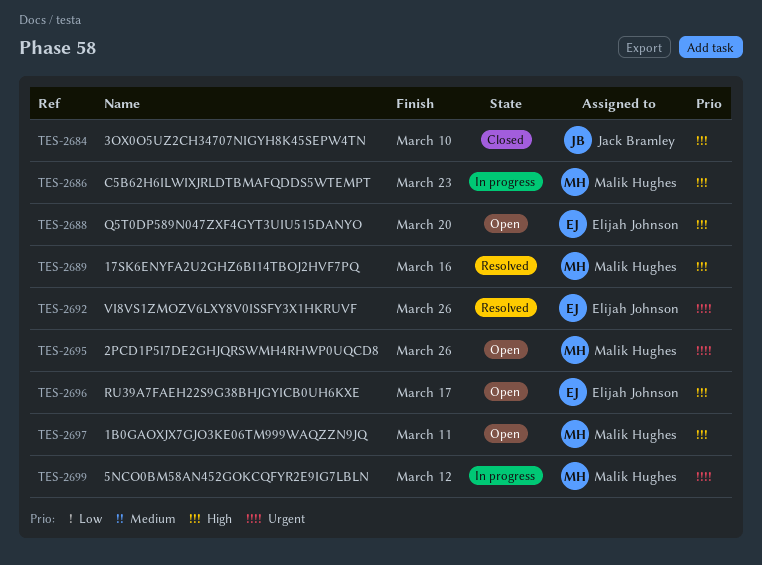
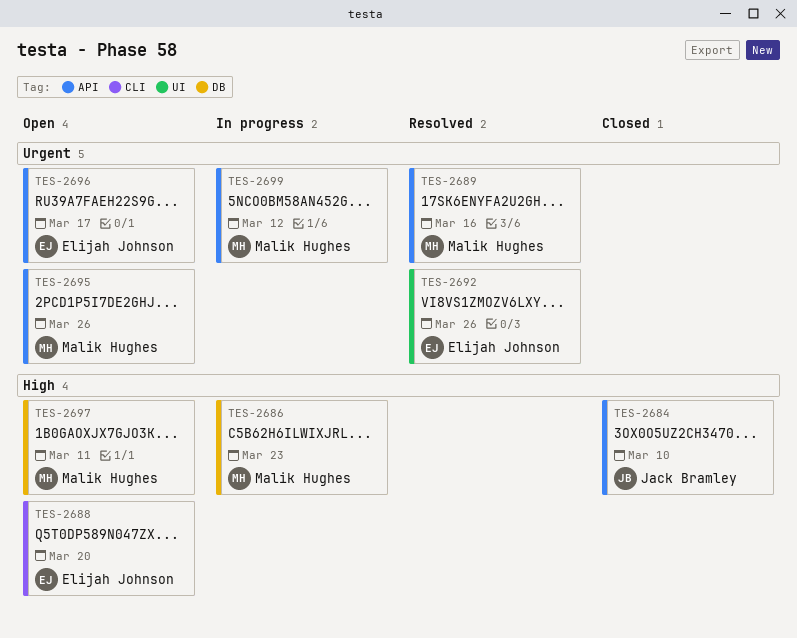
TES-2689, priority: High -> Urgent
TES-2696, priority: High -> Urgent

